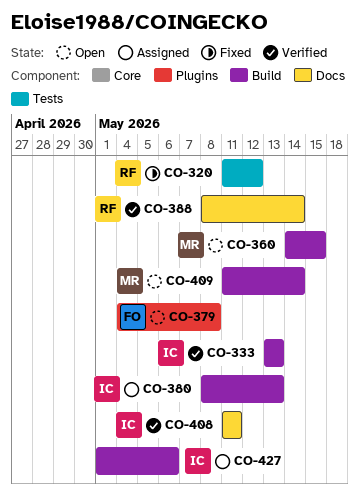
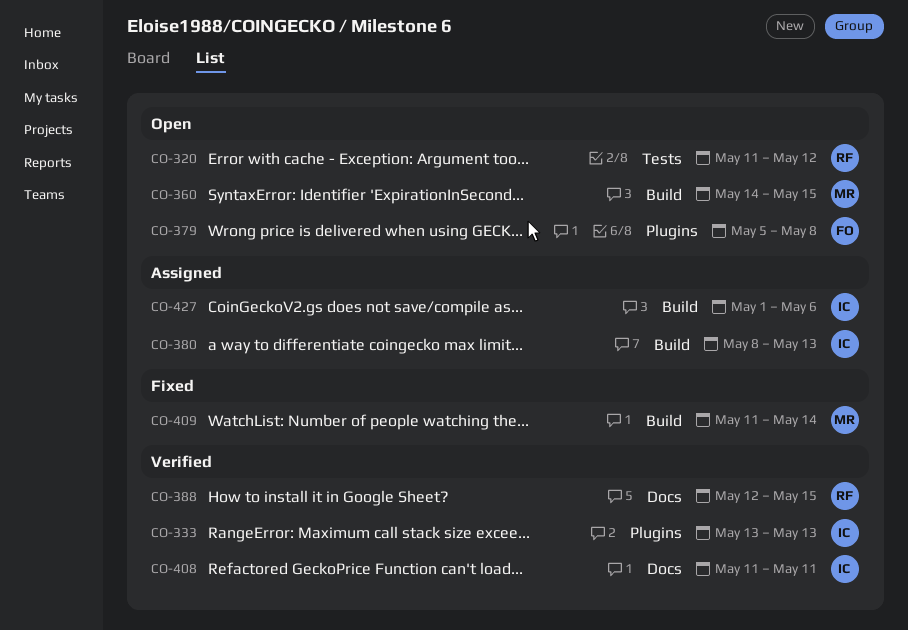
CO-320, status: Fixed -> Open
CO-333, label: Build -> Plugins
CO-379, start: May 4 -> May 5
CO-388, start: May 8 -> May 12
CO-388, due: May 14 -> May 15
CO-409, status: Open -> Fixed

